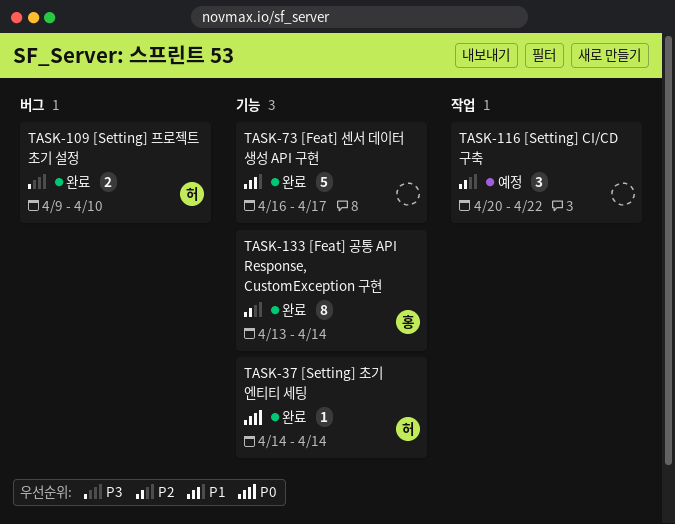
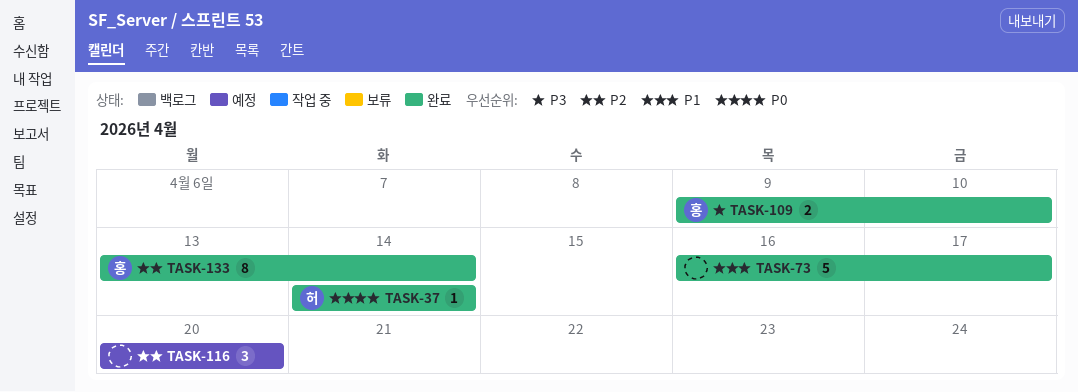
TASK-109, owner: 허 -> 홍
TASK-116, due: Apr 22 -> Apr 20

